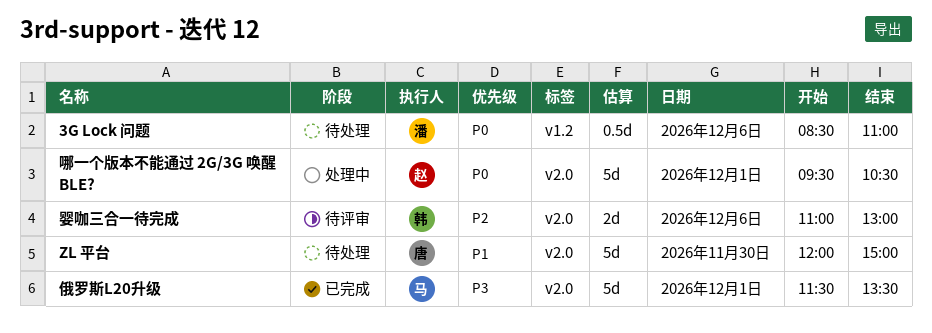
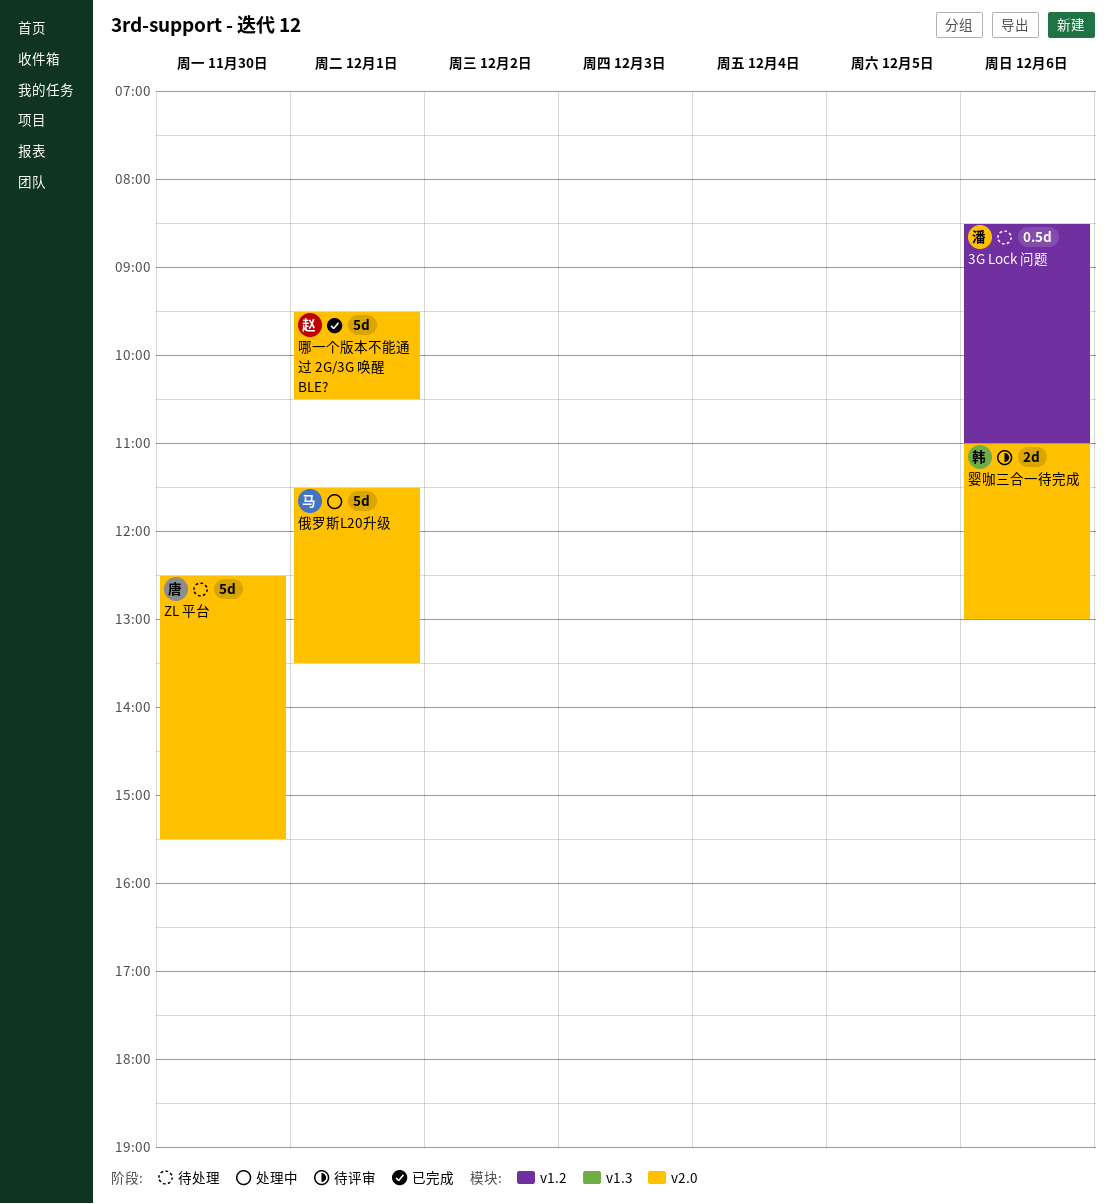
ZL 平台, begins: 12:00 -> 12:30
ZL 平台, ends: 15:00 -> 15:30
俄罗斯L20升级, status: 已完成 -> 处理中
哪一个版本不能通过 2G/3G 唤醒 BLE?, status: 处理中 -> 已完成

